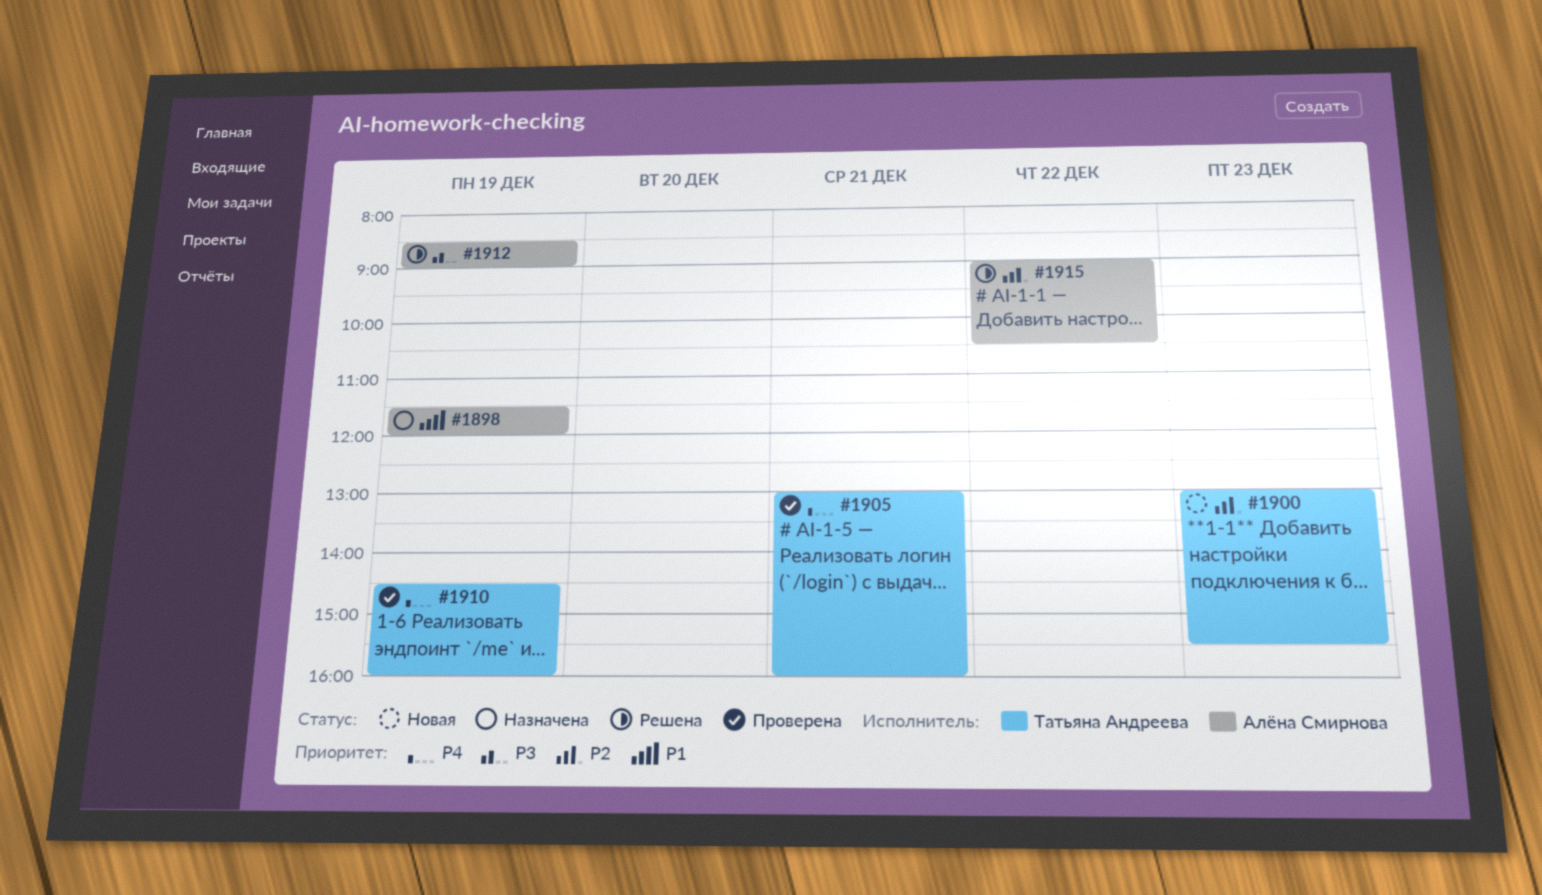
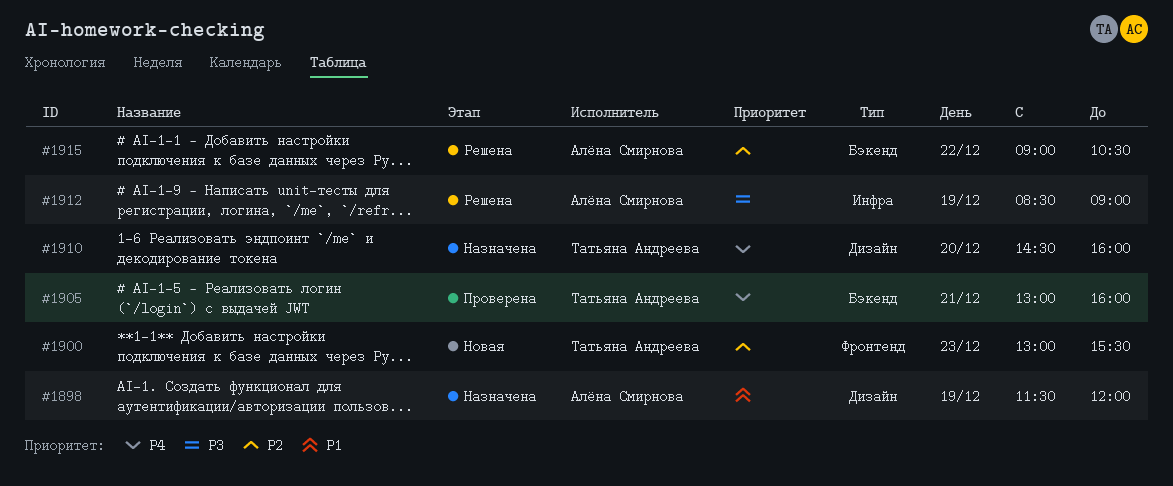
#1910, status: Проверена -> Назначена
#1910, day: Dec 19 -> Dec 20

